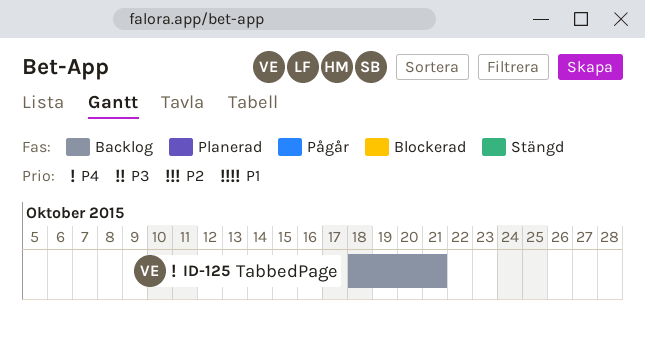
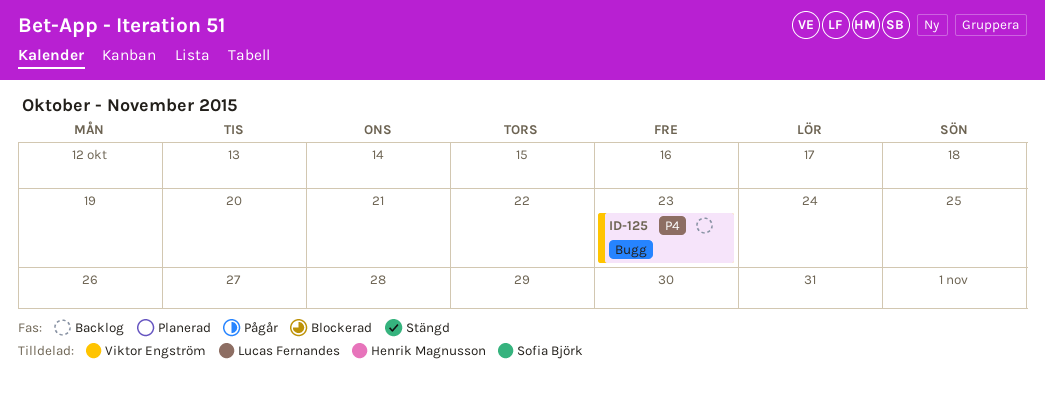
ID-125, due: Oct 21 -> Oct 23

